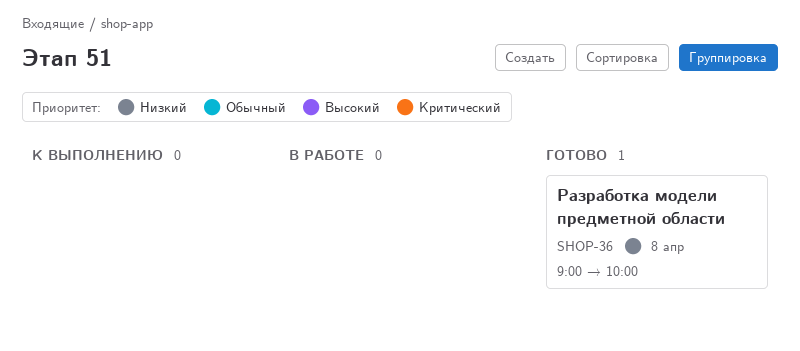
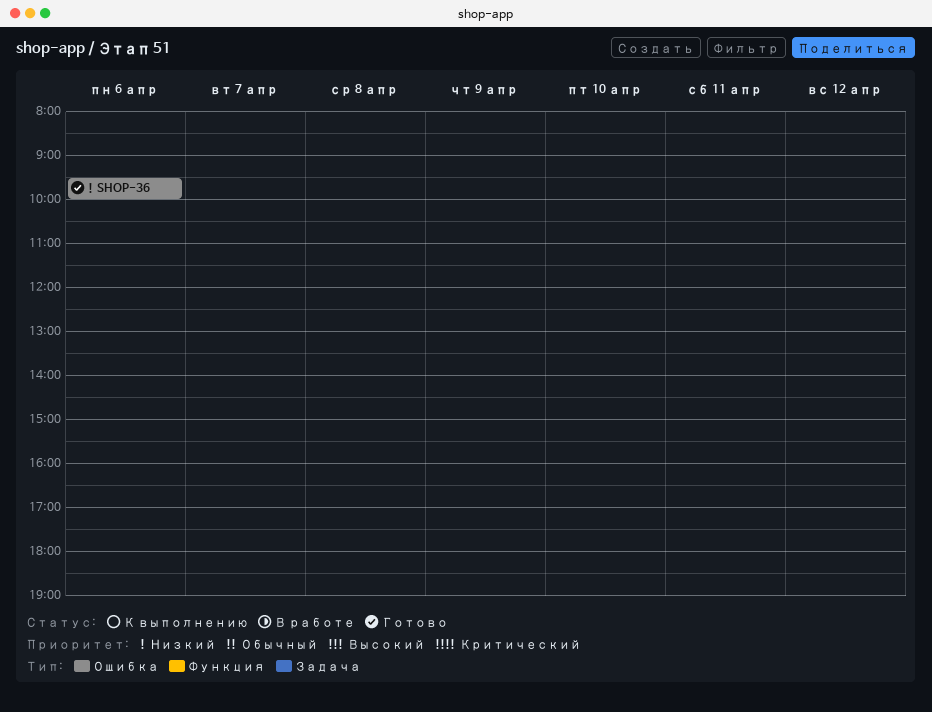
SHOP-36, day: Apr 8 -> Apr 6
SHOP-36, begins: 09:00 -> 09:30

